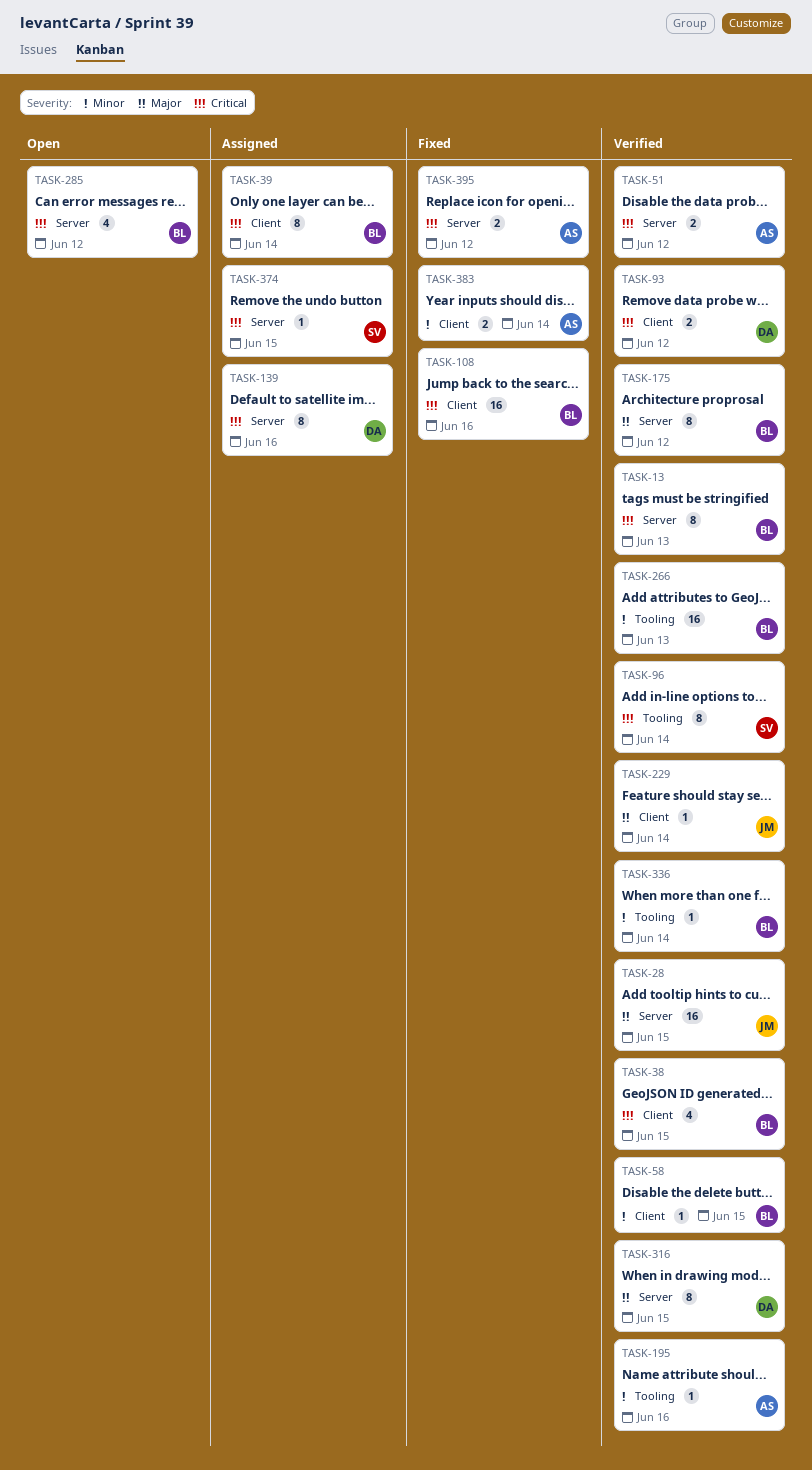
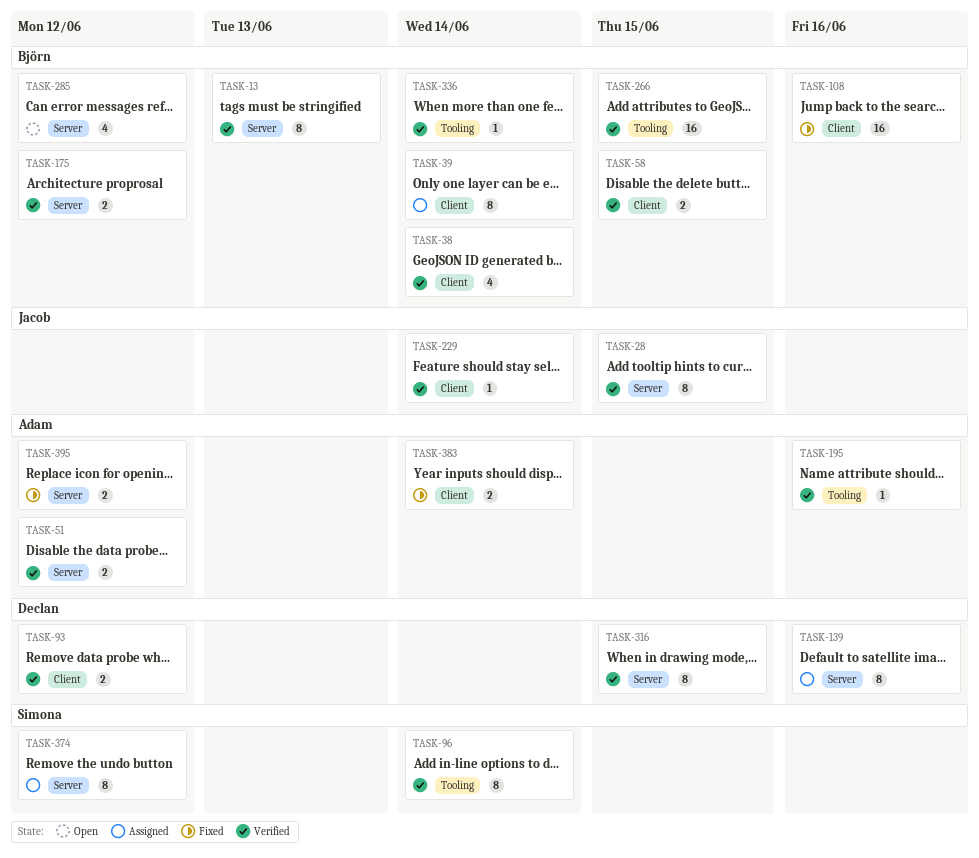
TASK-28, estimate: 16 -> 8
TASK-38, due: Jun 15 -> Jun 14
TASK-58, estimate: 1 -> 2
TASK-175, estimate: 8 -> 2
TASK-266, due: Jun 13 -> Jun 15
TASK-374, estimate: 1 -> 8
TASK-374, due: Jun 15 -> Jun 12

